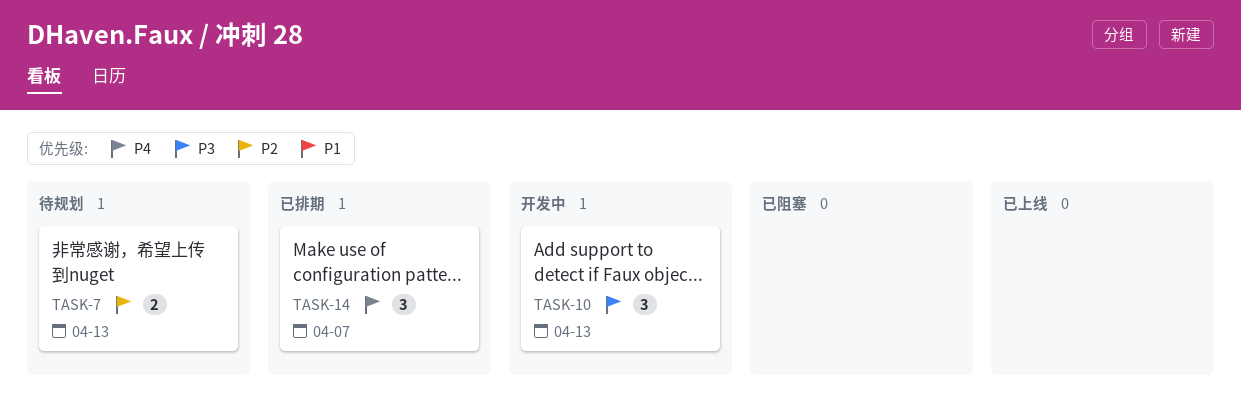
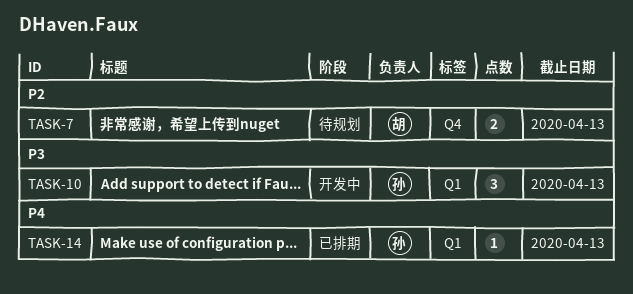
TASK-14, estimate: 3 -> 1
TASK-14, due: Apr 7 -> Apr 13

